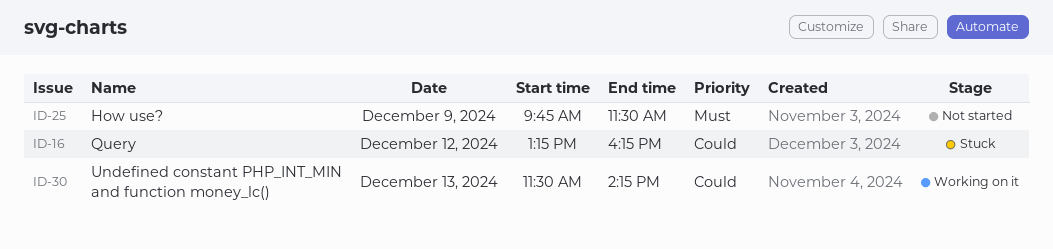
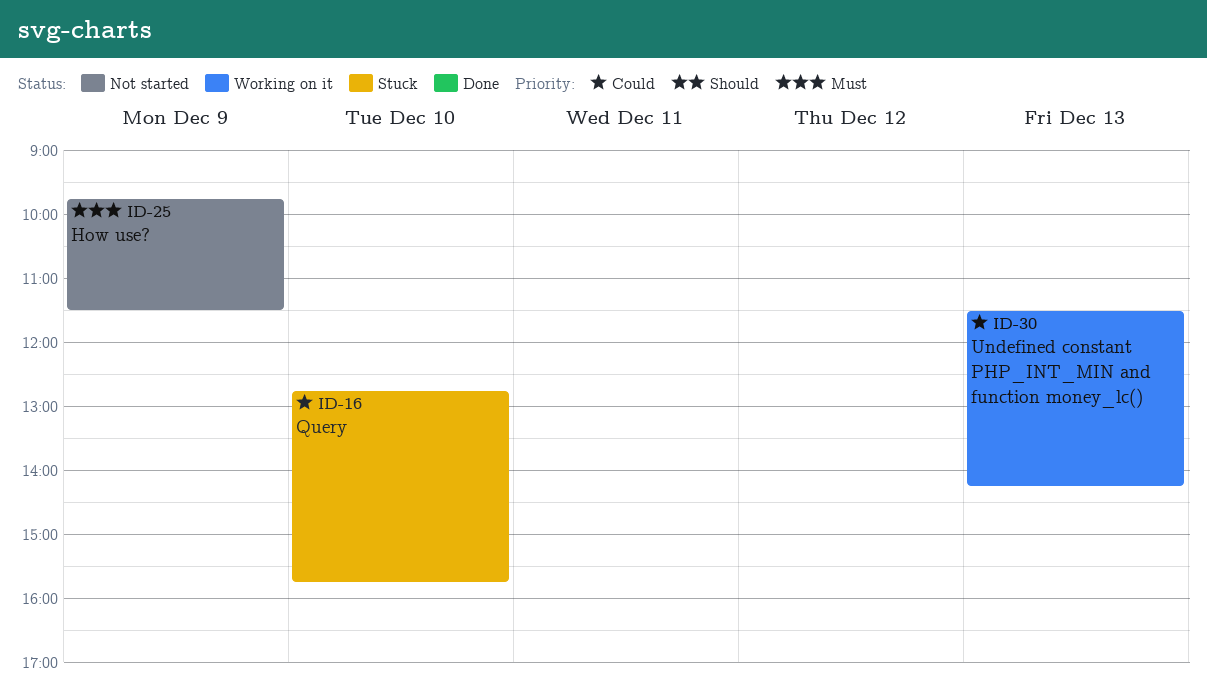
ID-16, day: Dec 12 -> Dec 10
ID-16, begins: 13:15 -> 12:45
ID-16, ends: 16:15 -> 15:45

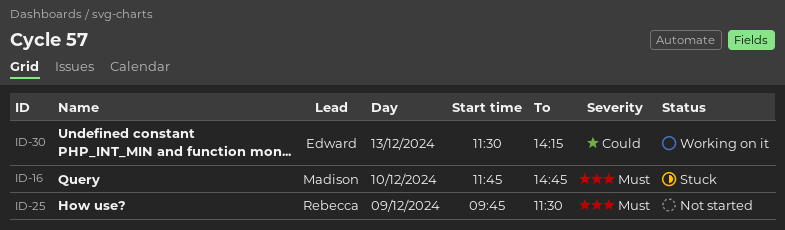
ID-16, priority: Could -> Must
ID-16, begins: 12:45 -> 11:45
ID-16, ends: 15:45 -> 14:45

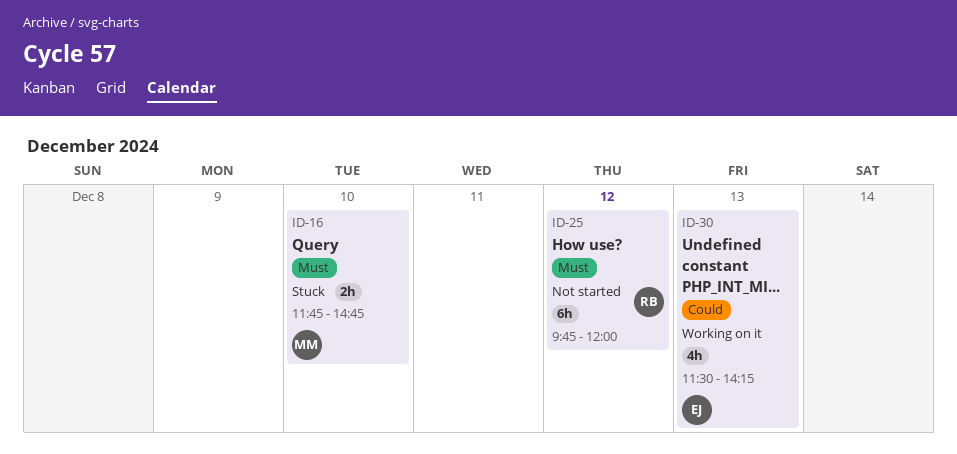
ID-25, day: Dec 9 -> Dec 12
ID-25, ends: 11:30 -> 12:00

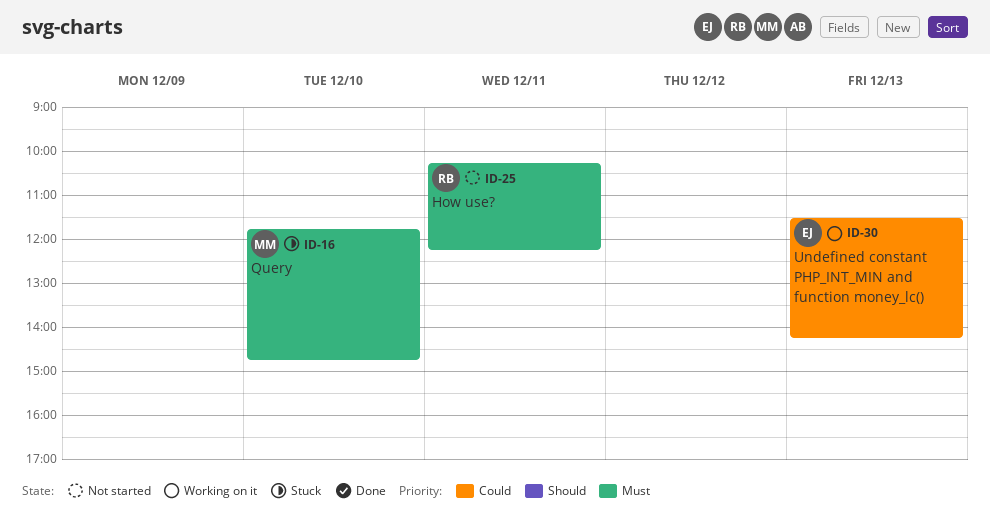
ID-25, day: Dec 12 -> Dec 11
ID-25, begins: 09:45 -> 10:15
ID-25, ends: 12:00 -> 12:15

